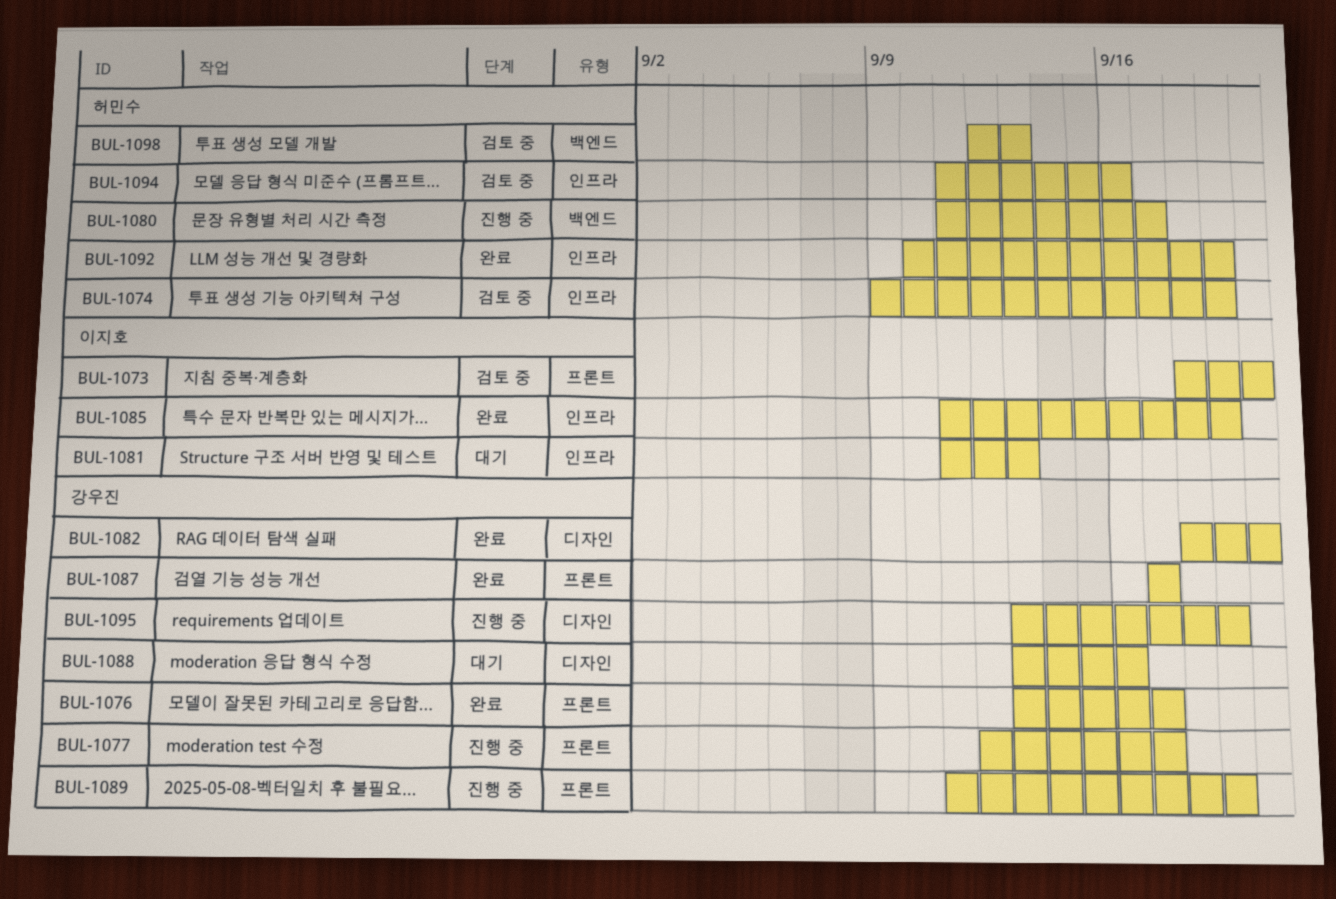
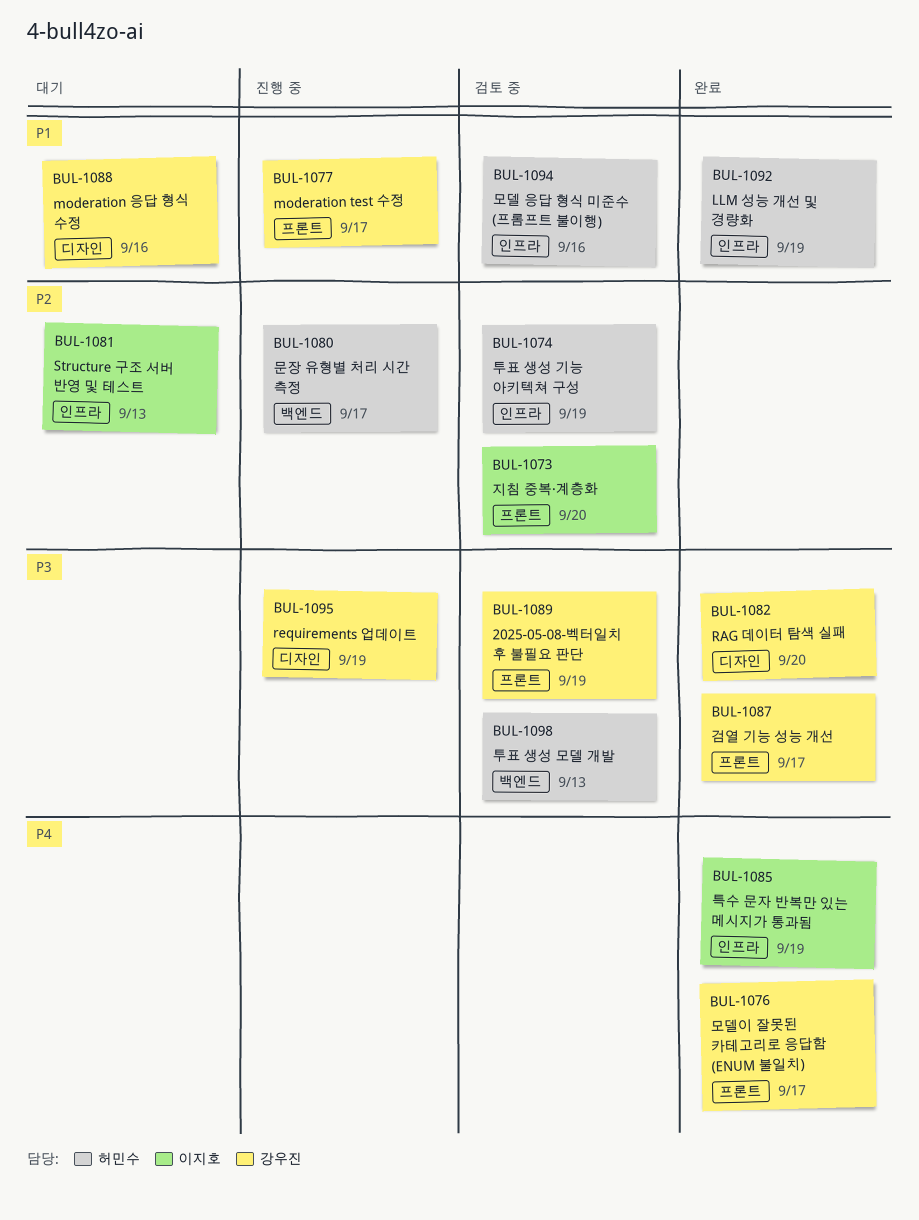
BUL-1089, status: 진행 중 -> 검토 중

